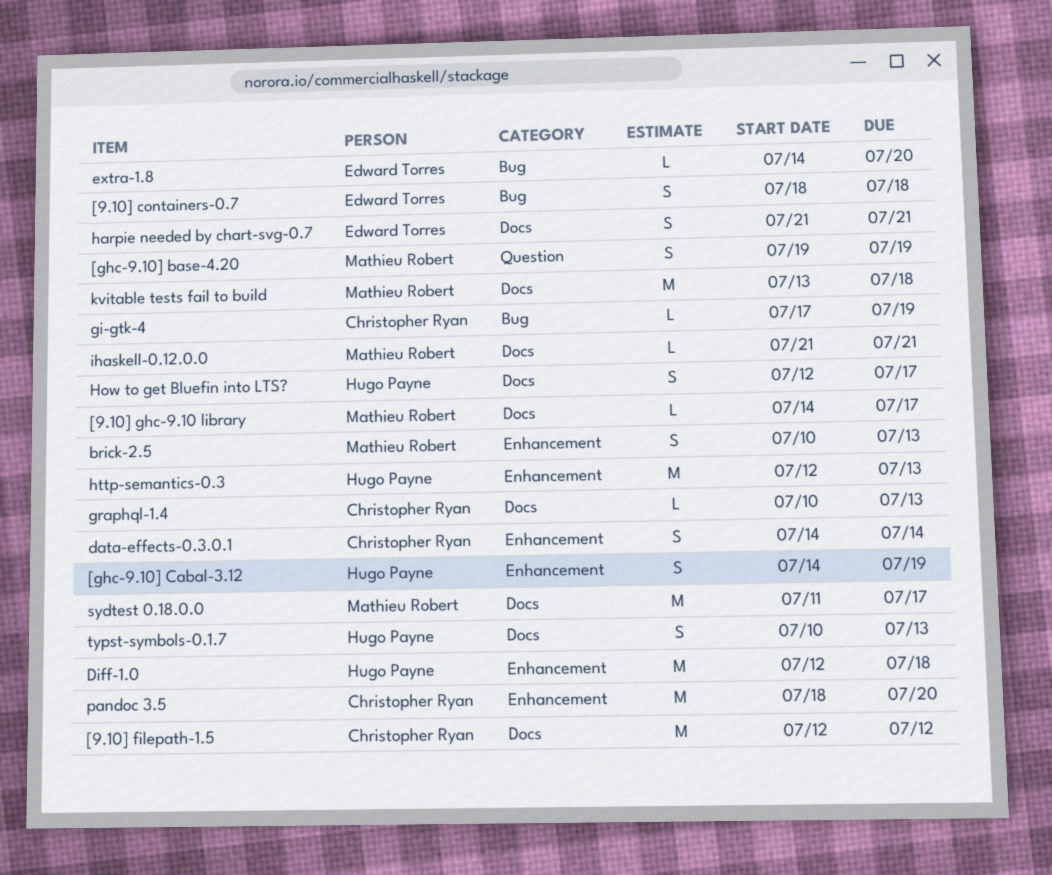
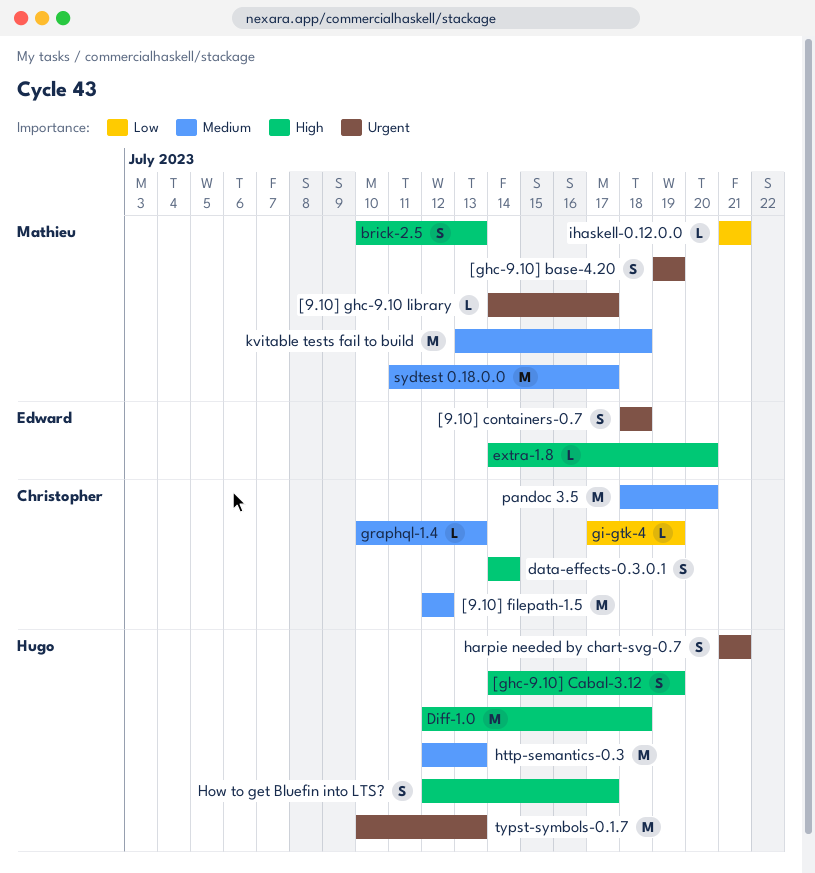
harpie needed by chart-svg-0.7, owner: Edward Torres -> Hugo Payne
typst-symbols-0.1.7, estimate: S -> M

